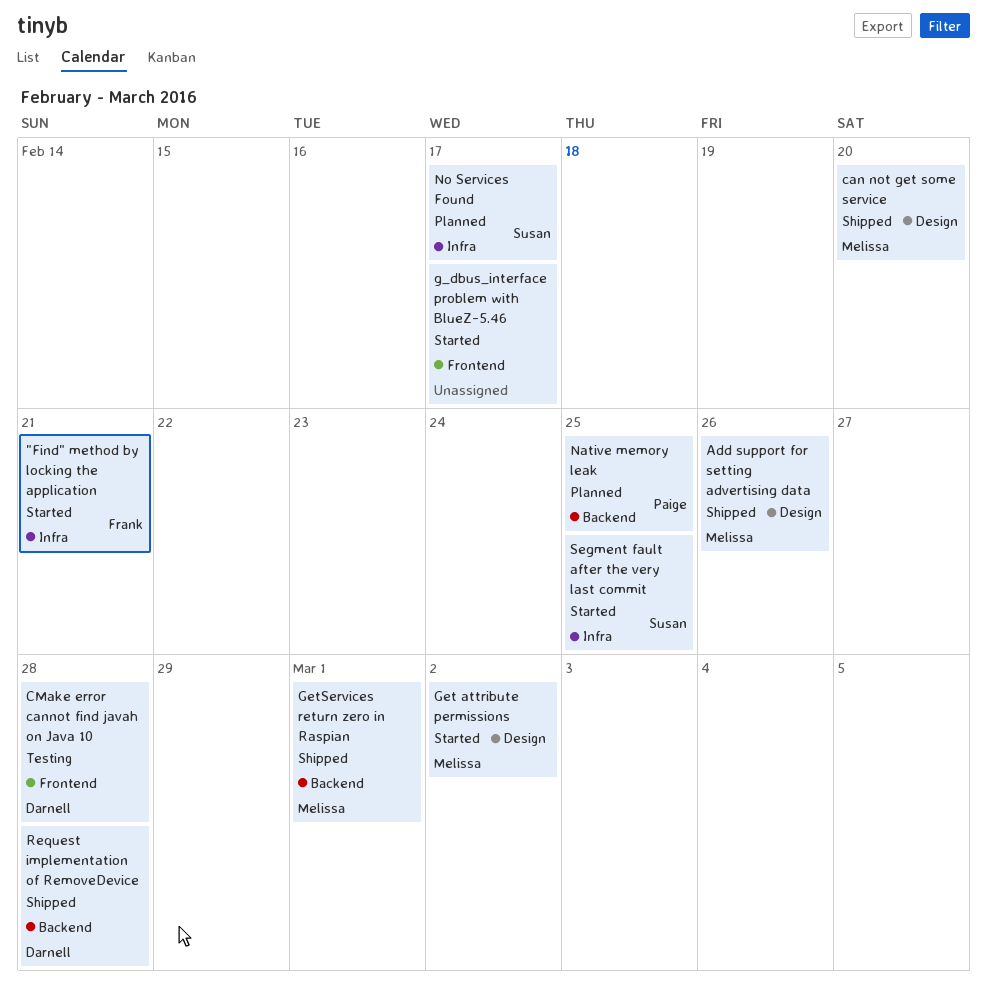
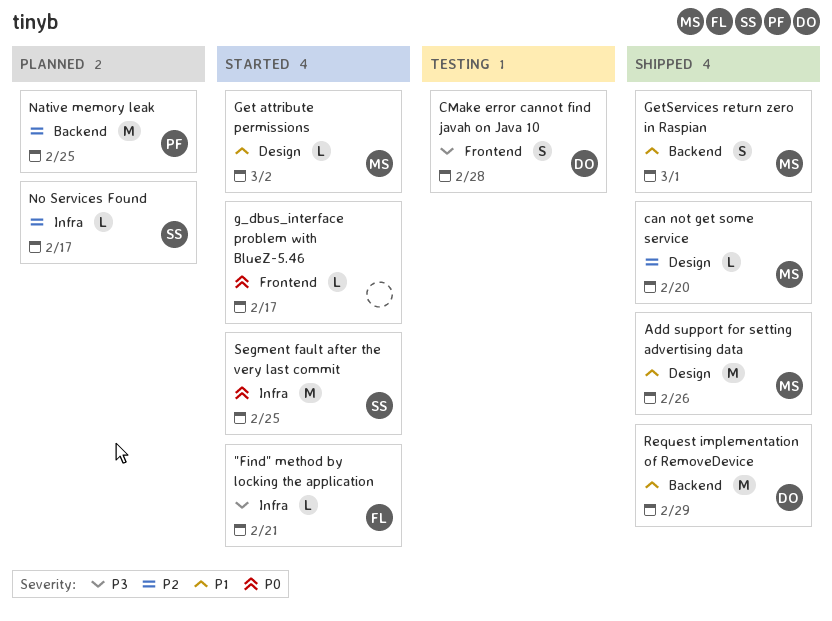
Request implementation of RemoveDevice, due: Feb 28 -> Feb 29

